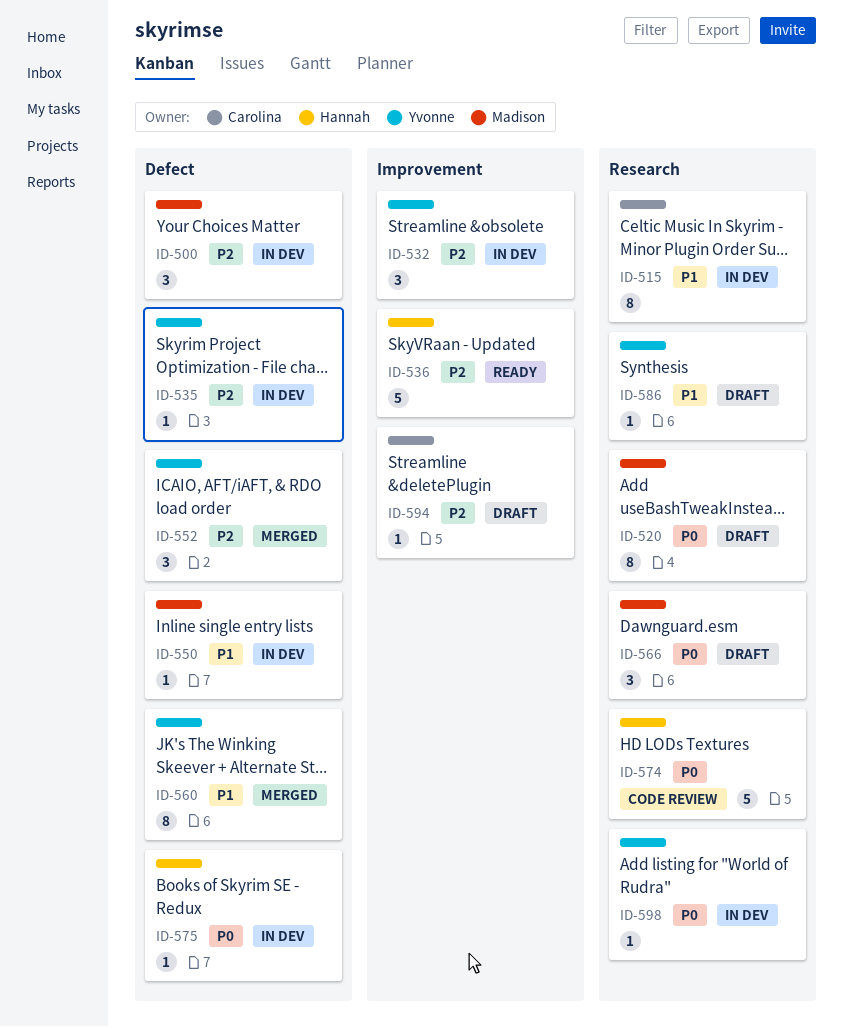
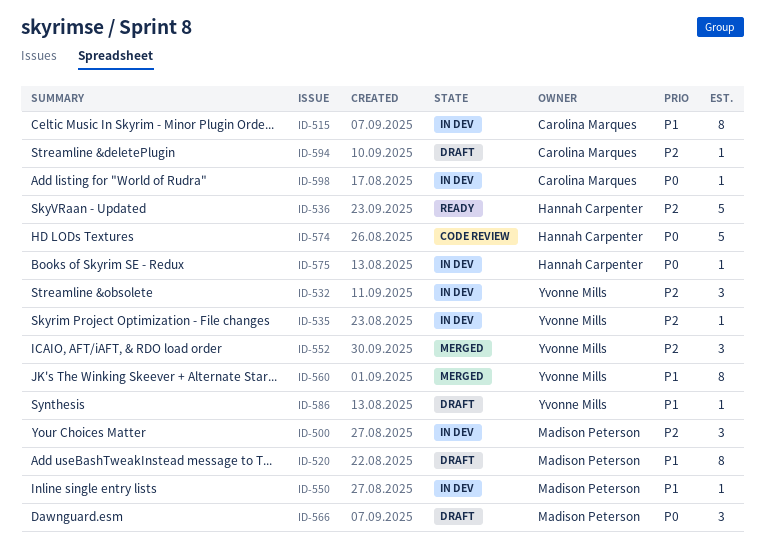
ID-520, priority: P0 -> P1
ID-598, owner: Yvonne Mills -> Carolina Marques

